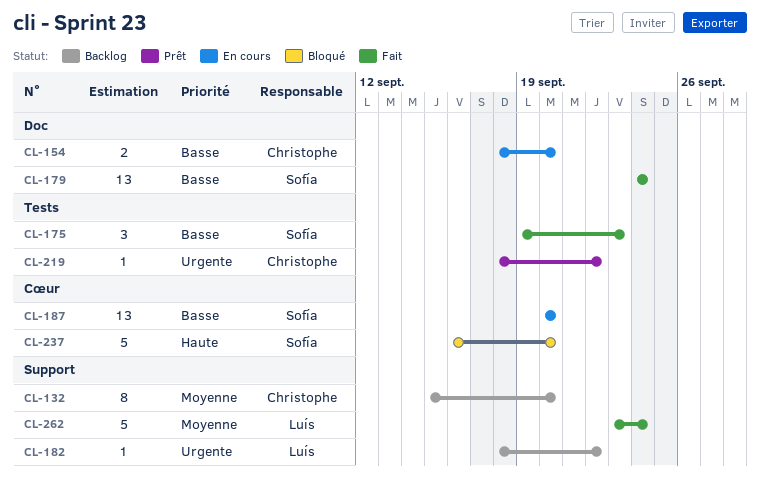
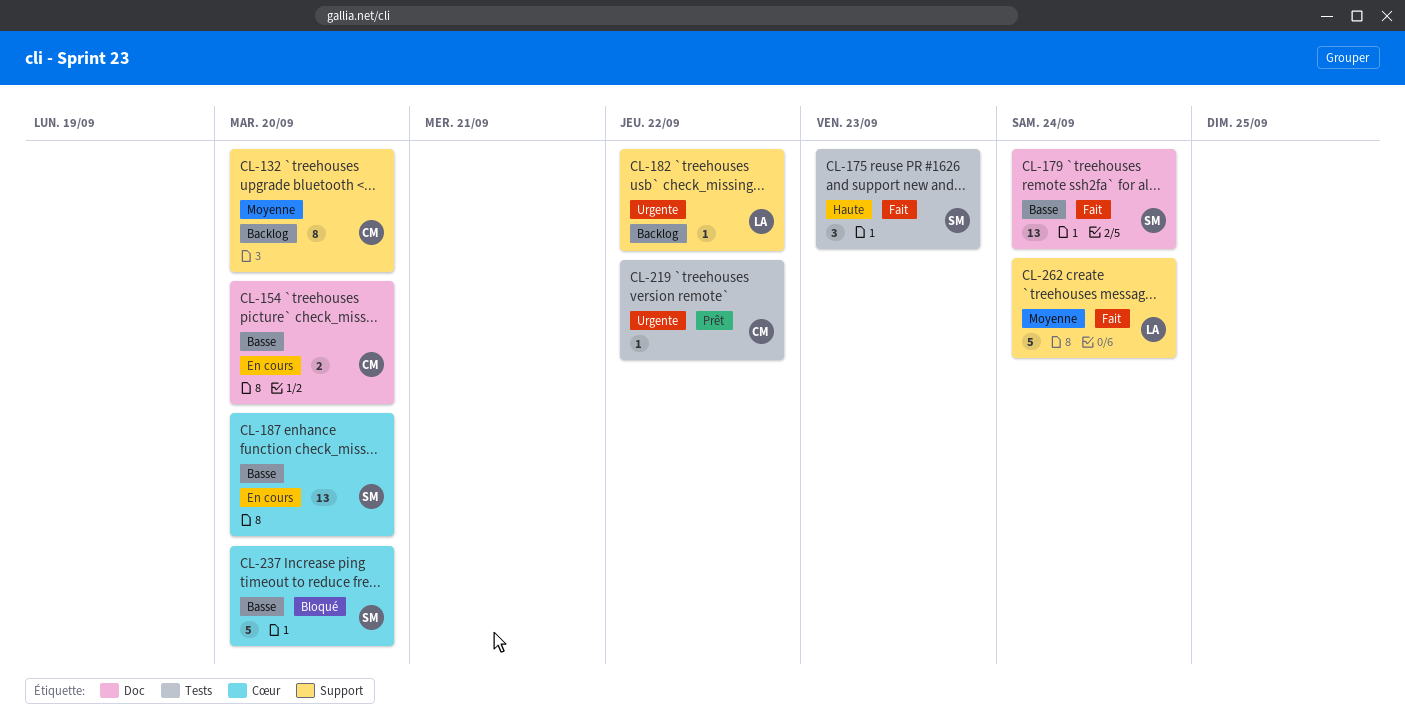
CL-175, priority: Basse -> Haute
CL-237, priority: Haute -> Basse

